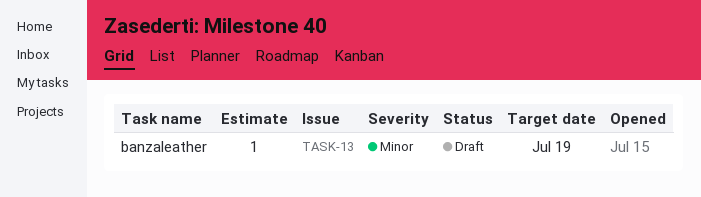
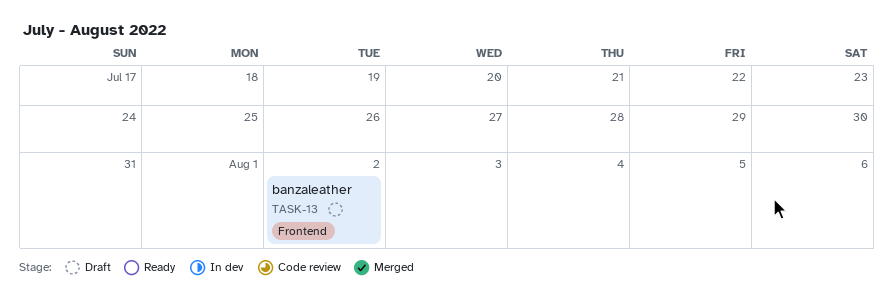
TASK-13, due: Jul 19 -> Aug 2

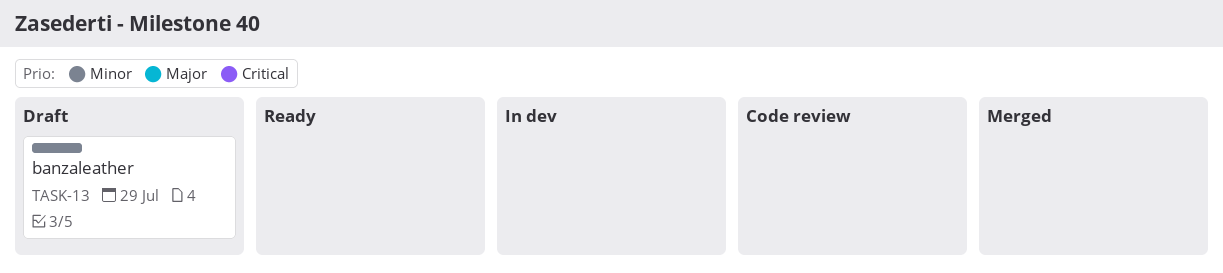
TASK-13, due: Aug 2 -> Jul 29

